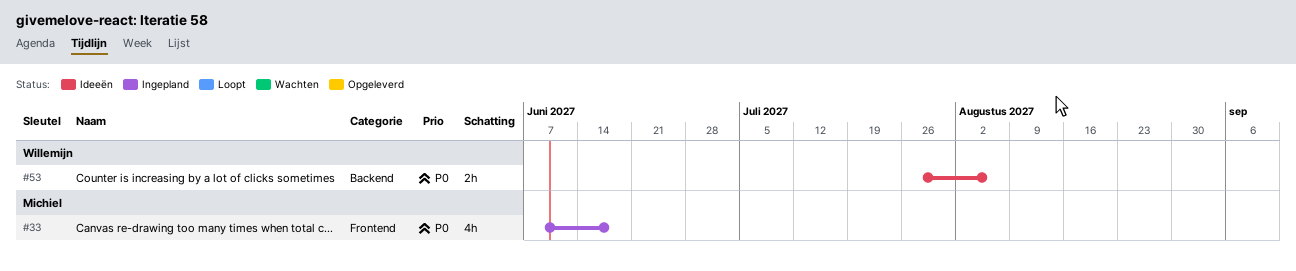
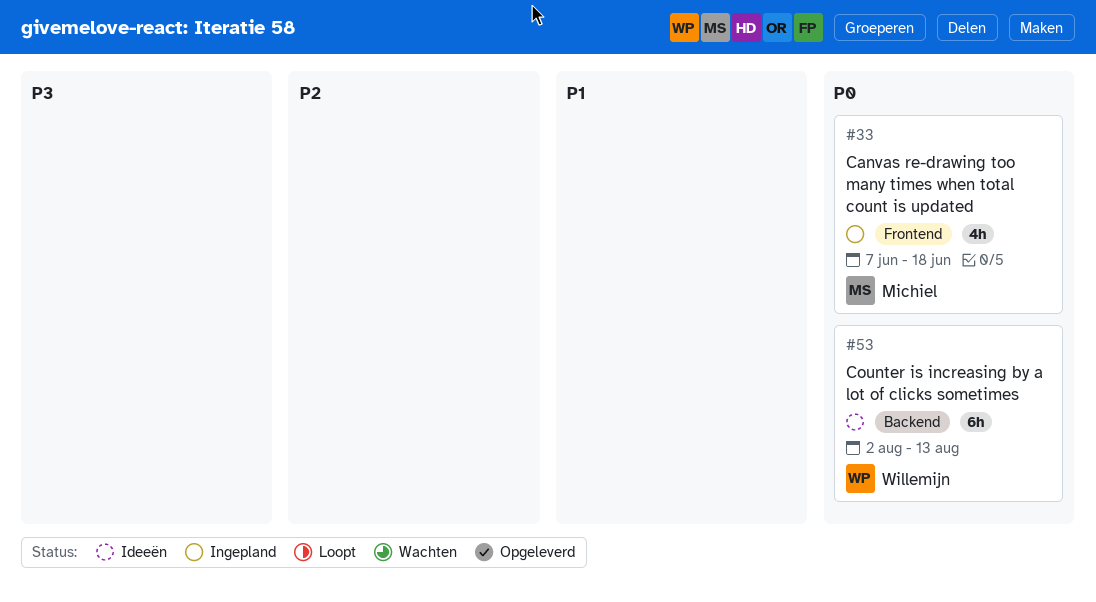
#53, estimate: 2h -> 6h
#53, start: Jul 26 -> Aug 2
#53, due: Aug 6 -> Aug 13

